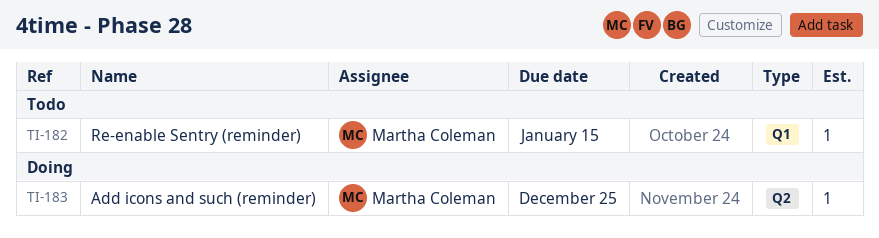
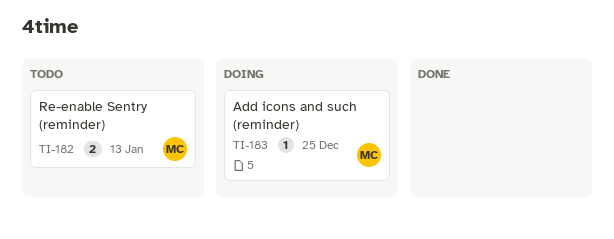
TI-182, estimate: 1 -> 2
TI-182, due: Jan 15 -> Jan 13

